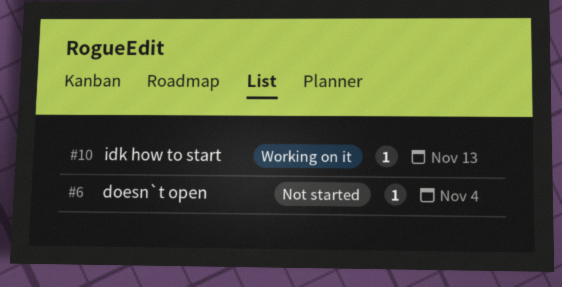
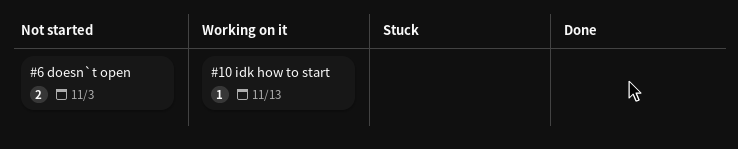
#6, estimate: 1 -> 2
#6, due: Nov 4 -> Nov 3

